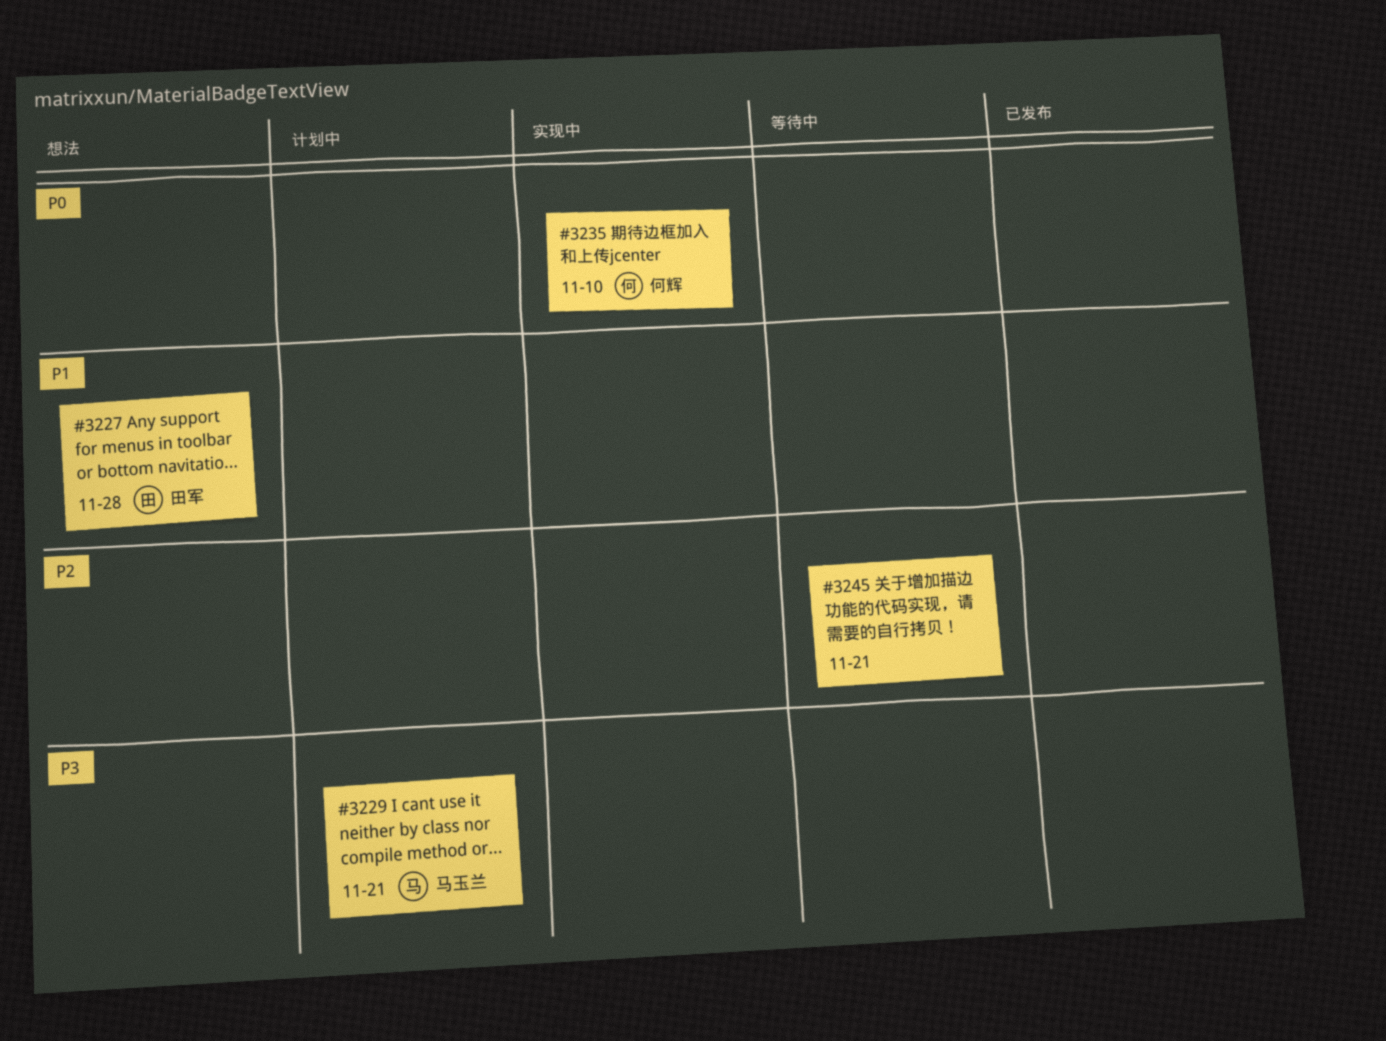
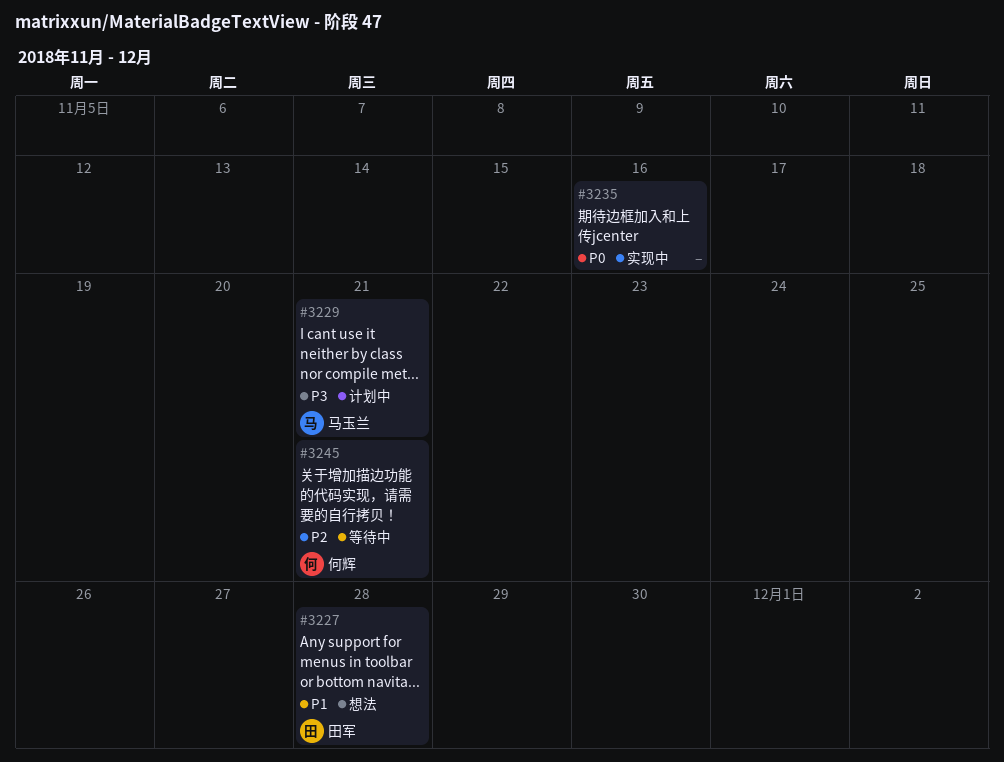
#3235, owner: 何辉 -> none
#3235, due: Nov 10 -> Nov 16
#3245, owner: none -> 何辉

